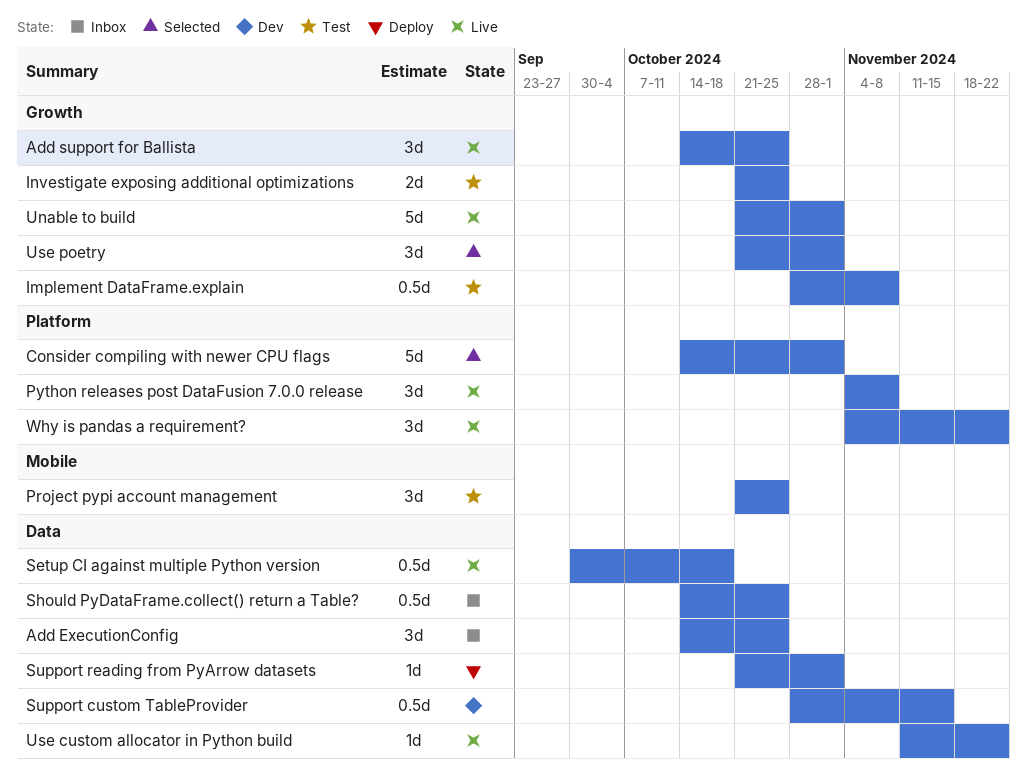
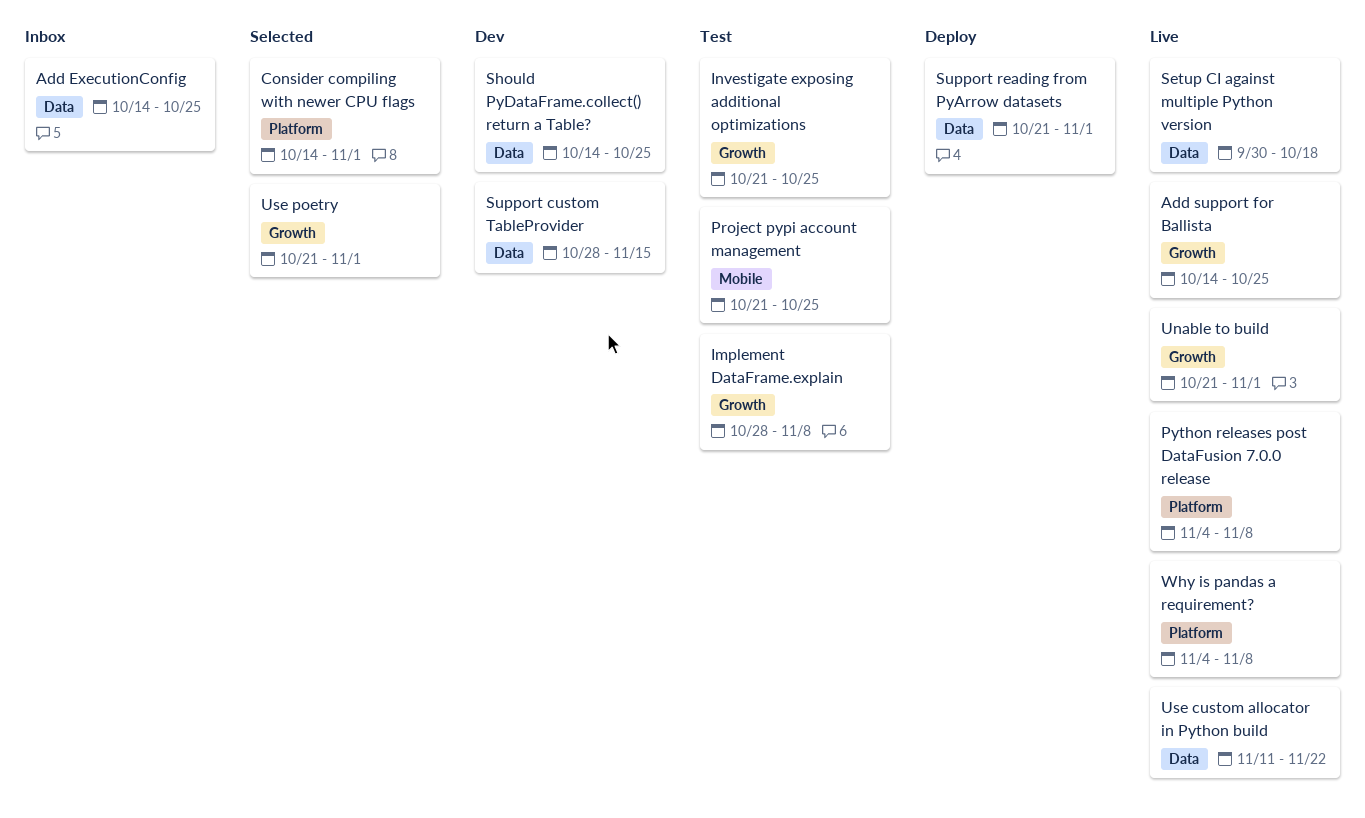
Should PyDataFrame.collect() return a Table?, status: Inbox -> Dev
Why is pandas a requirement?, due: Nov 22 -> Nov 8

